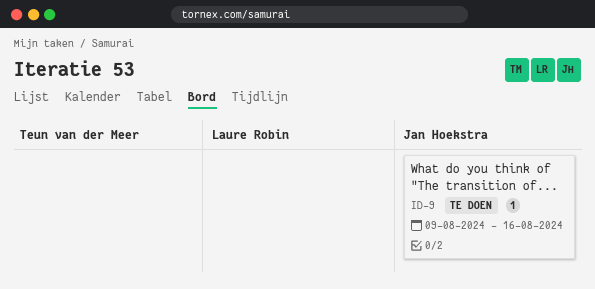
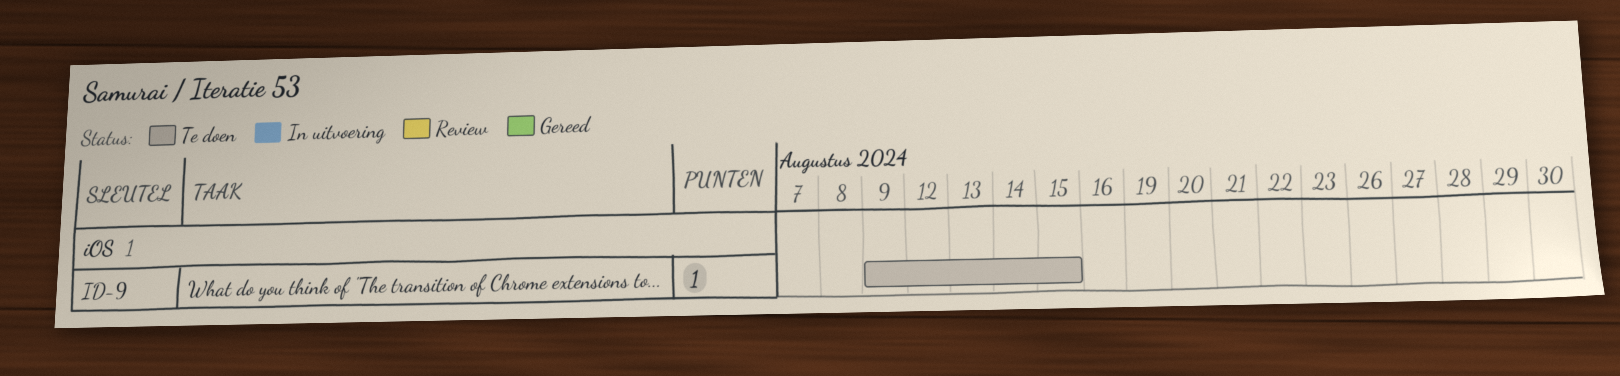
ID-9, due: Aug 16 -> Aug 15

